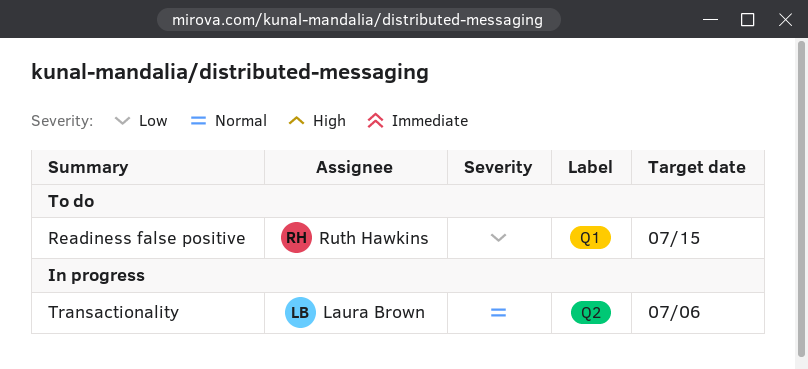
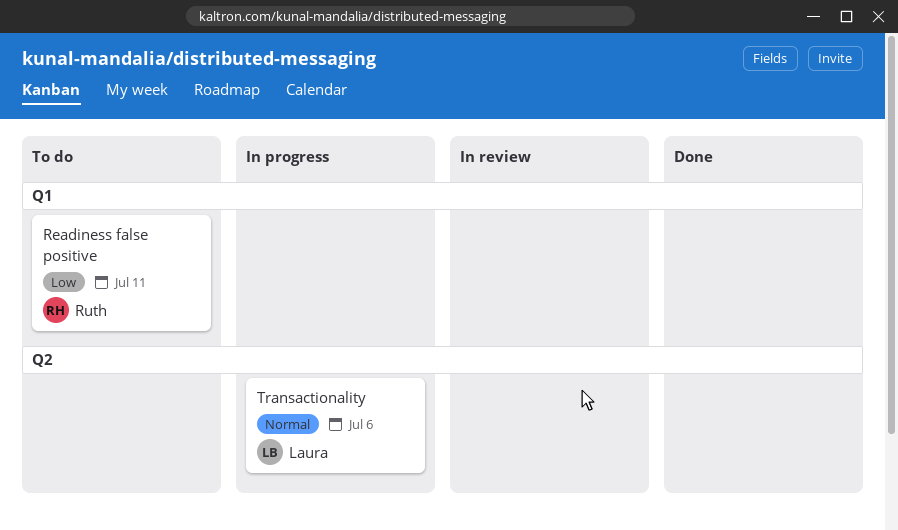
Readiness false positive, due: Jul 15 -> Jul 11

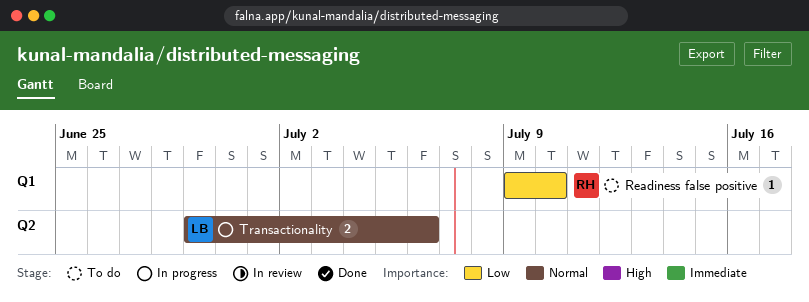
Readiness false positive, due: Jul 11 -> Jul 10

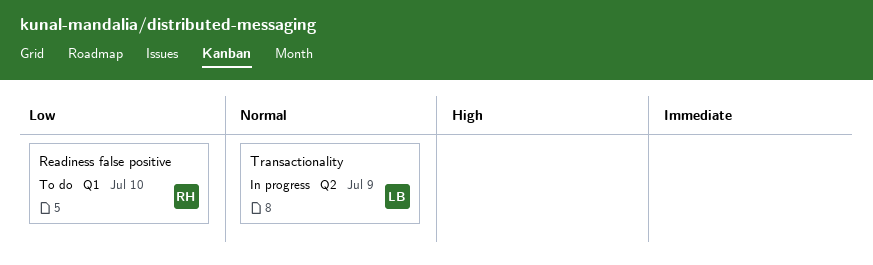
Transactionality, due: Jul 6 -> Jul 9

